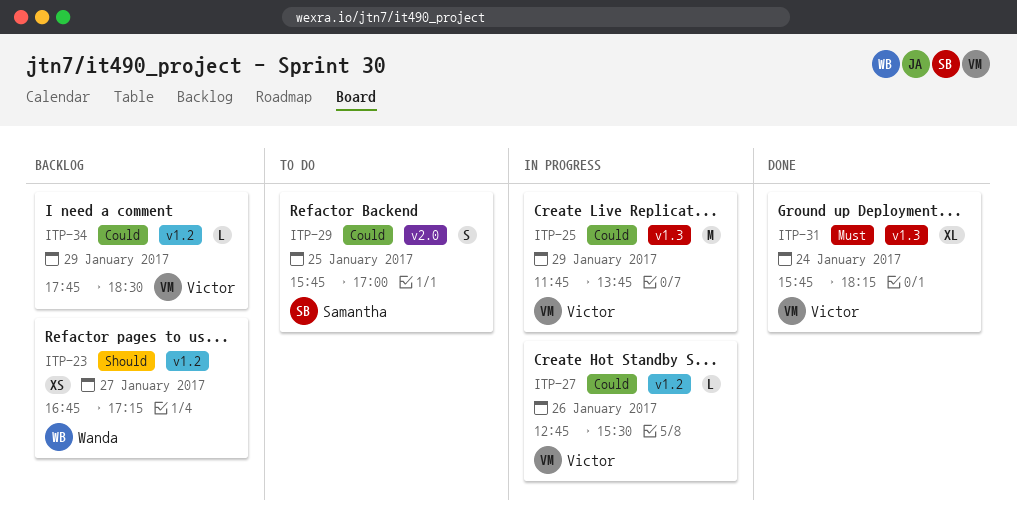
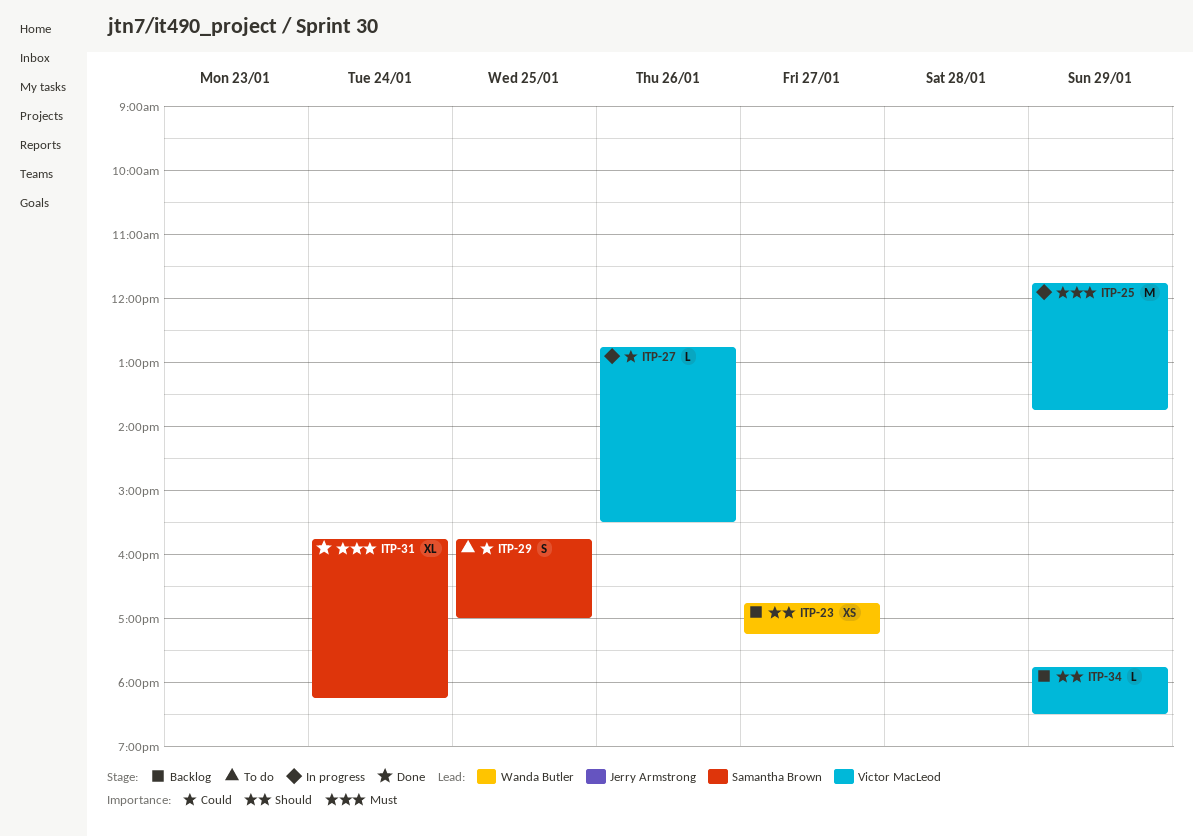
ITP-25, priority: Could -> Must
ITP-31, owner: Victor MacLeod -> Samantha Brown
ITP-34, priority: Could -> Should

